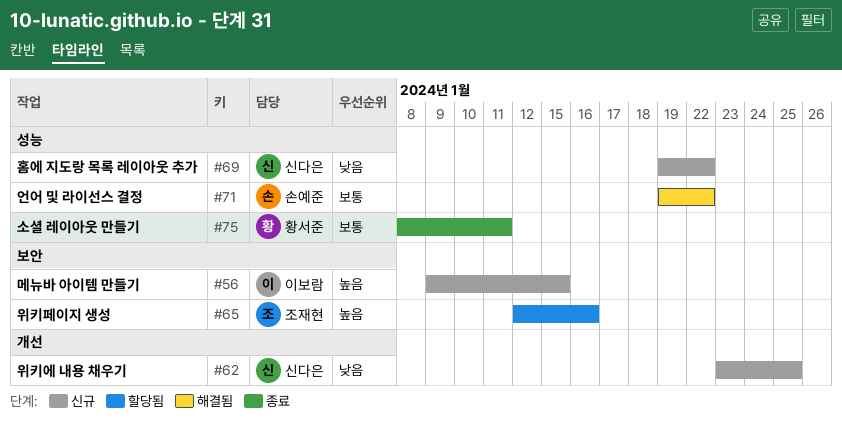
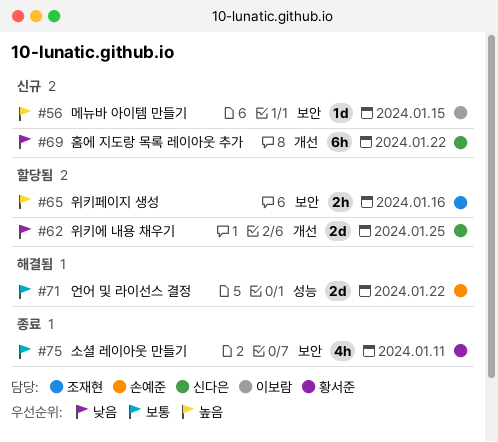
#62, status: 신규 -> 할당됨
#69, label: 성능 -> 개선
#75, label: 성능 -> 보안

